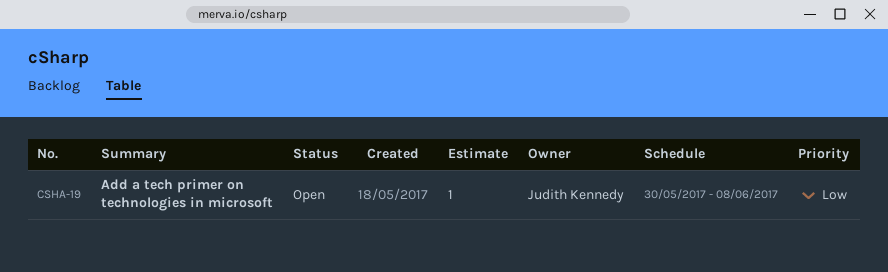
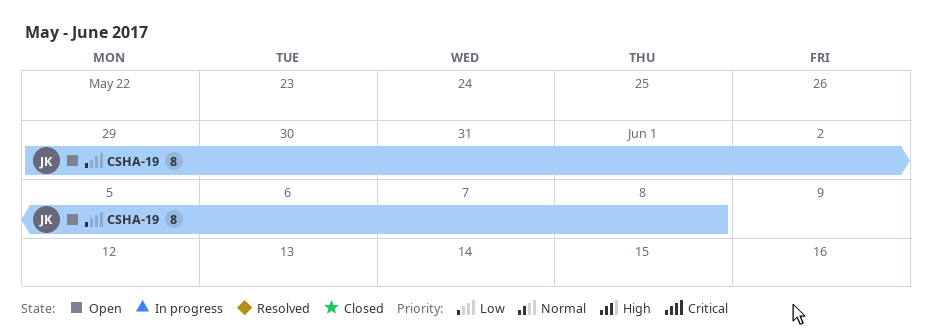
CSHA-19, estimate: 1 -> 8
CSHA-19, start: May 30 -> May 29

